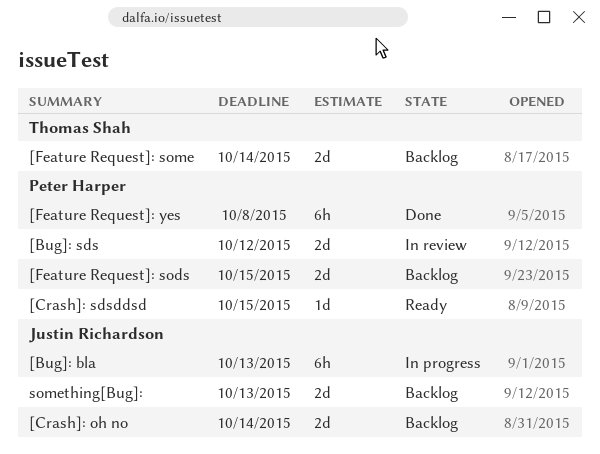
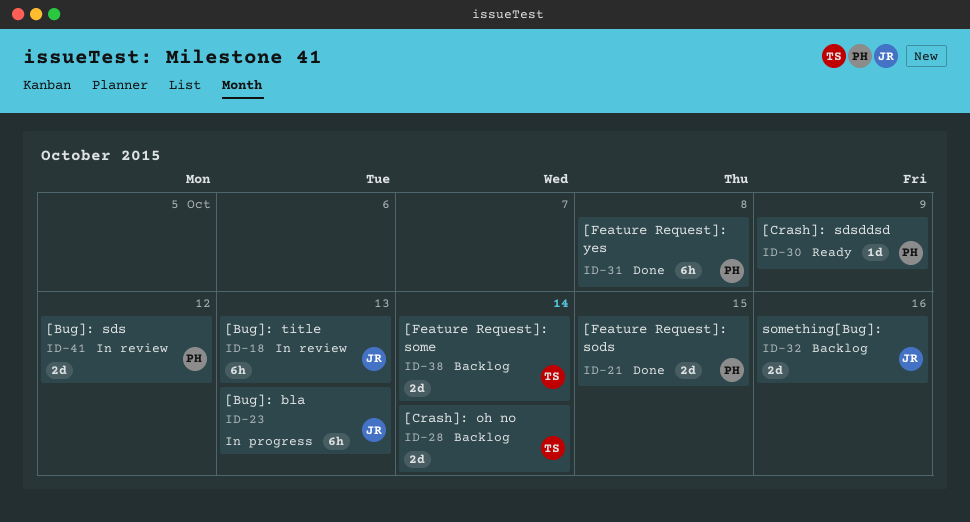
[Bug]: title: none -> present
[Crash]: oh no, owner: Justin Richardson -> Thomas Shah
[Crash]: sdsddsd, due: Oct 15 -> Oct 9
[Feature Request]: sods, status: Backlog -> Done
something[Bug]:, due: Oct 13 -> Oct 16

